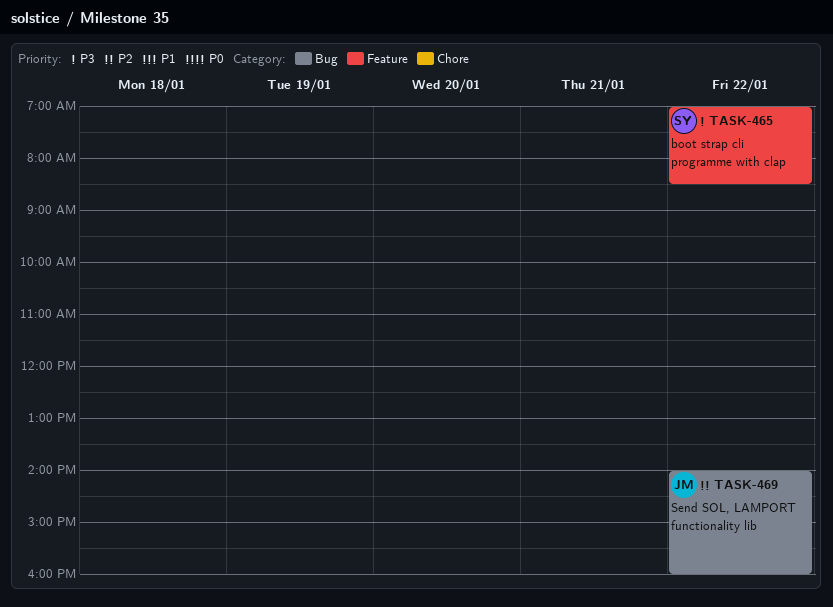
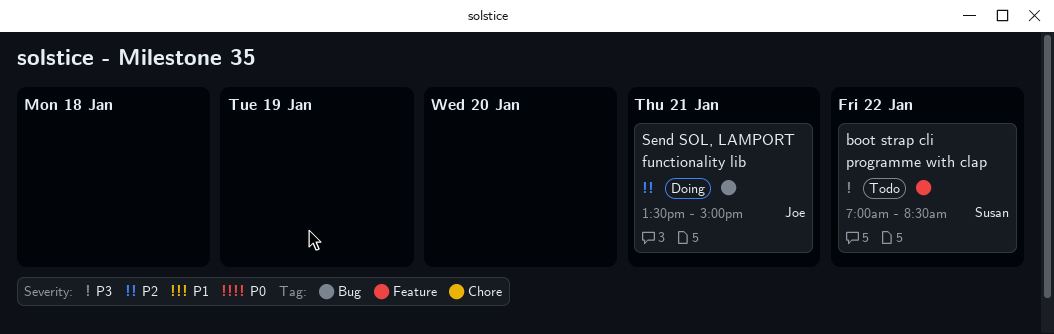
Send SOL, LAMPORT functionality lib, day: Jan 22 -> Jan 21
Send SOL, LAMPORT functionality lib, begins: 14:00 -> 13:30
Send SOL, LAMPORT functionality lib, ends: 16:00 -> 15:00

